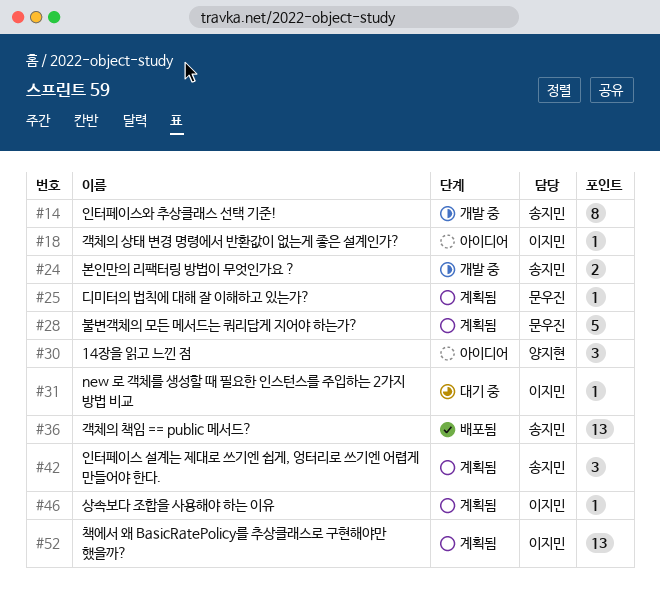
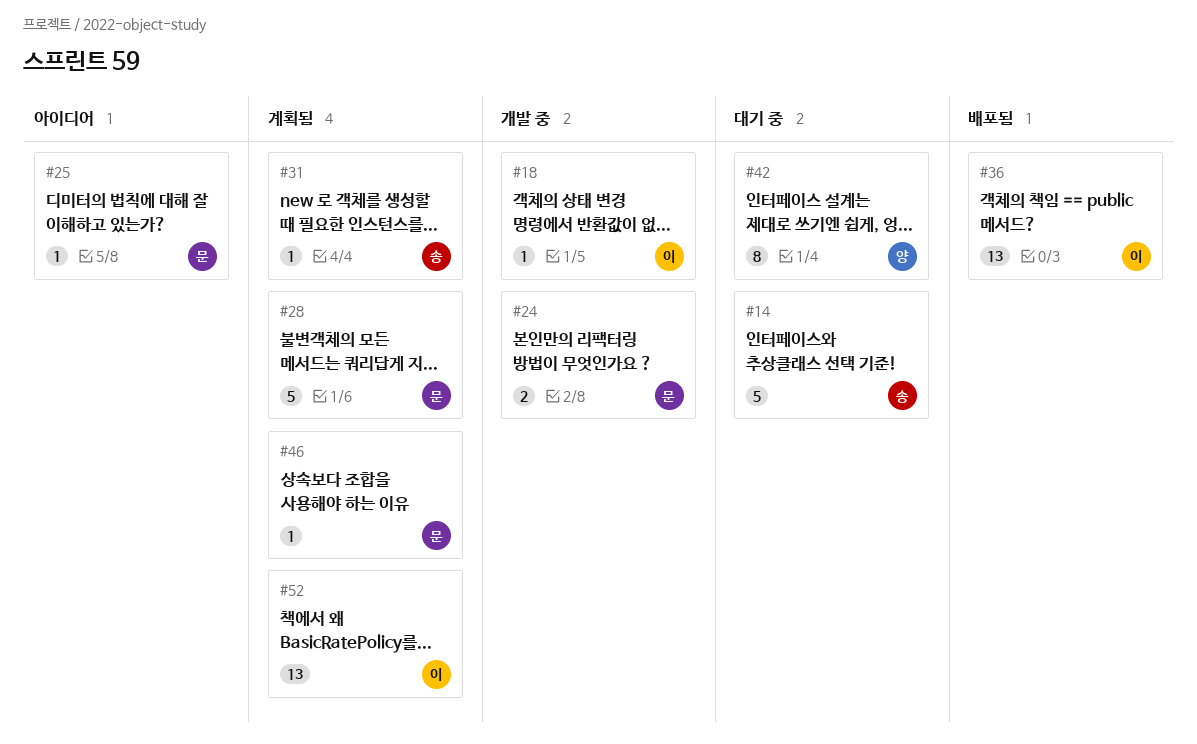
#14, status: 개발 중 -> 대기 중
#14, estimate: 8 -> 5
#18, status: 아이디어 -> 개발 중
#24, owner: 송지민 -> 문우진
#25, status: 계획됨 -> 아이디어
#30: present -> none
#31, status: 대기 중 -> 계획됨
#31, owner: 이지민 -> 송지민
#36, owner: 송지민 -> 이지민
#42, status: 계획됨 -> 대기 중
#42, owner: 송지민 -> 양지현
#42, estimate: 3 -> 8
#46, owner: 이지민 -> 문우진

